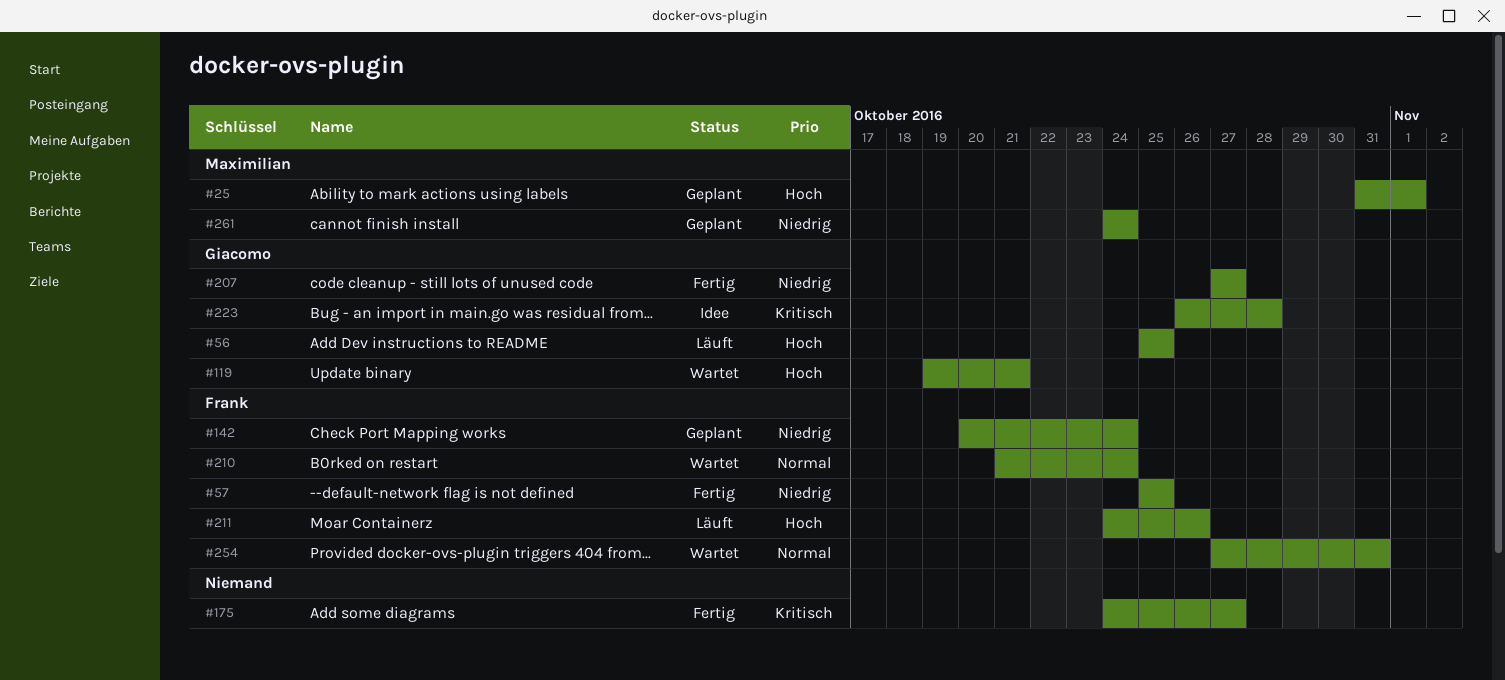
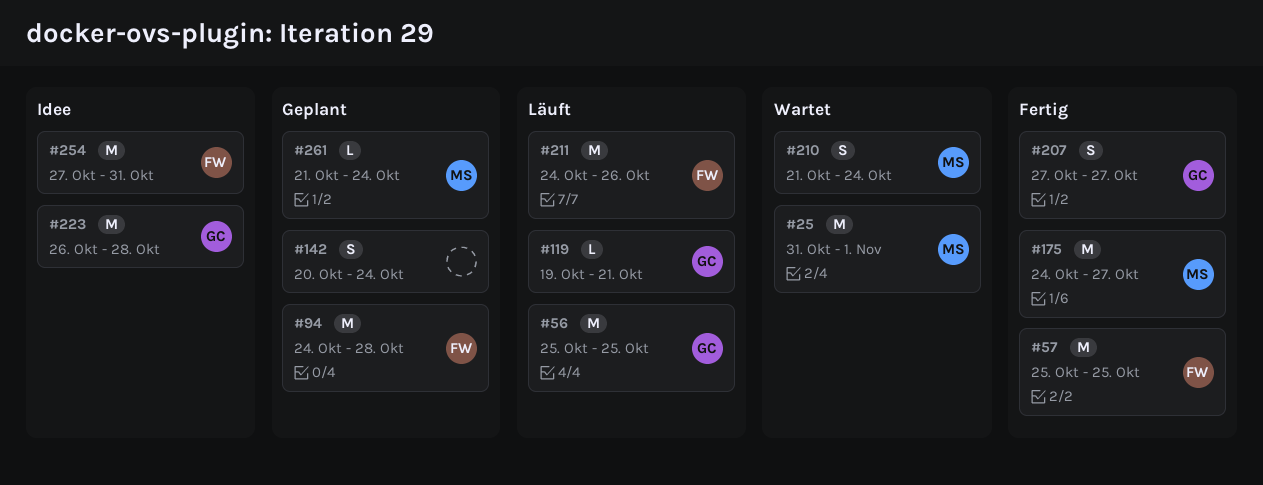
#25, status: Geplant -> Wartet
#94: none -> present
#119, status: Wartet -> Läuft
#142, owner: Frank -> none
#175, owner: none -> Maximilian
#210, owner: Frank -> Maximilian
#254, status: Wartet -> Idee
#261, start: Oct 24 -> Oct 21

